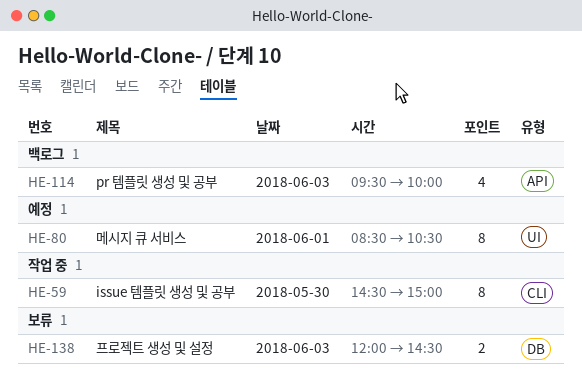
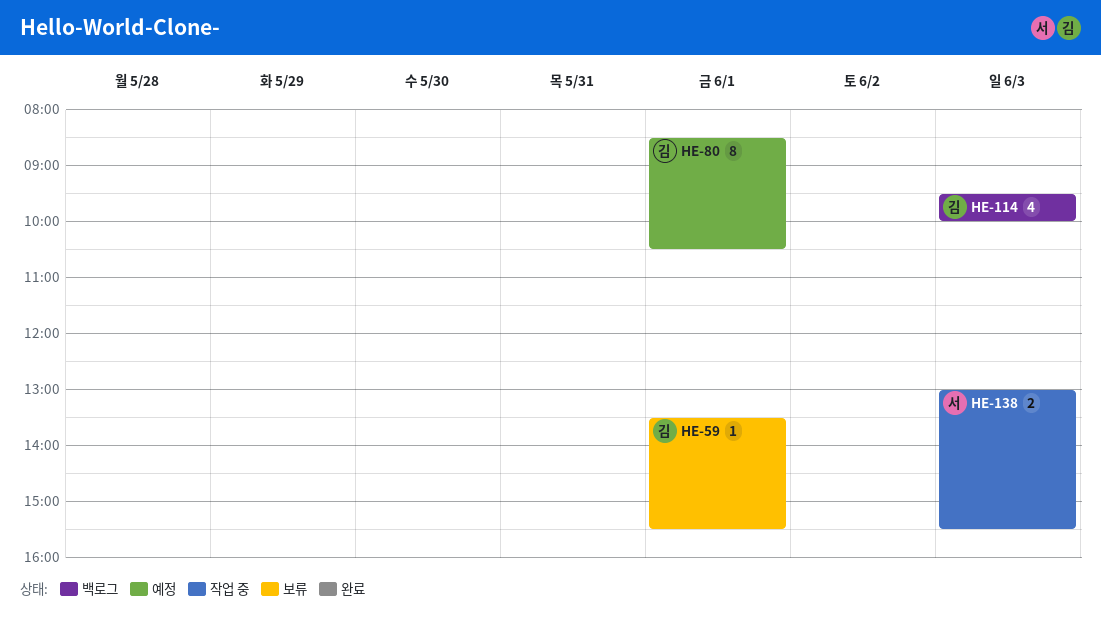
HE-59, status: 작업 중 -> 보류
HE-59, estimate: 8 -> 1
HE-59, day: May 30 -> Jun 1
HE-59, begins: 14:30 -> 13:30
HE-59, ends: 15:00 -> 15:30
HE-138, status: 보류 -> 작업 중
HE-138, begins: 12:00 -> 13:00
HE-138, ends: 14:30 -> 15:30

